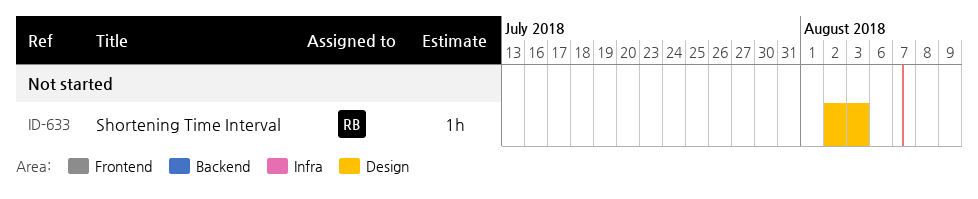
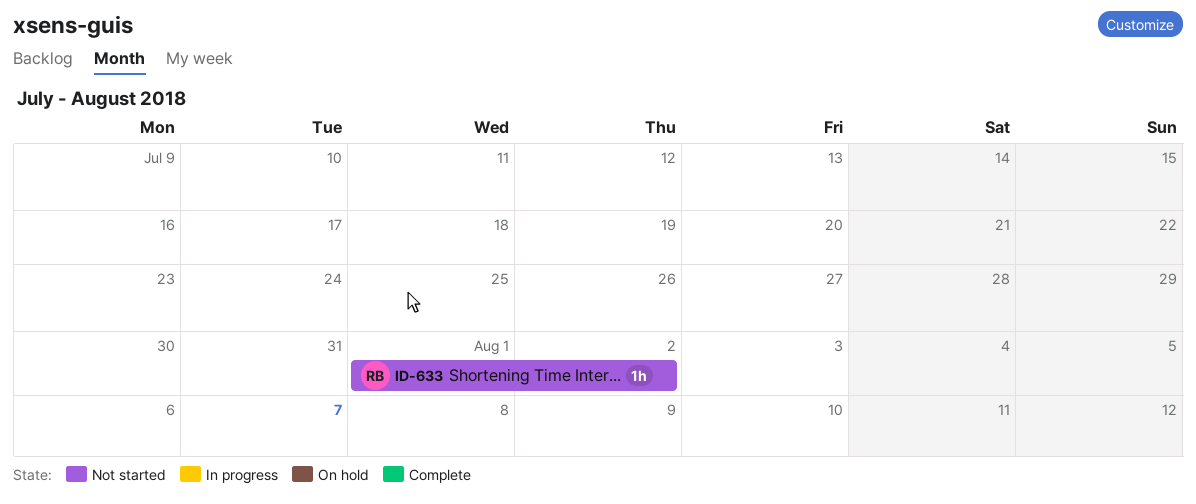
ID-633, start: Aug 2 -> Aug 1
ID-633, due: Aug 3 -> Aug 2

